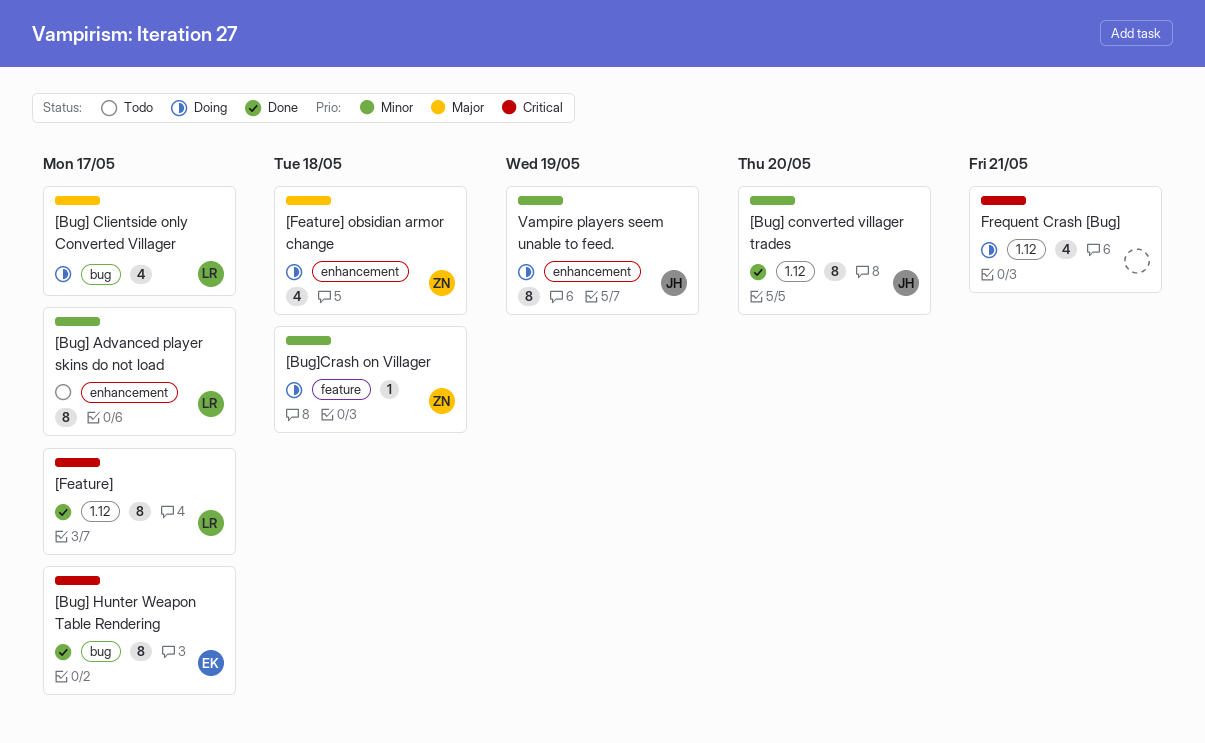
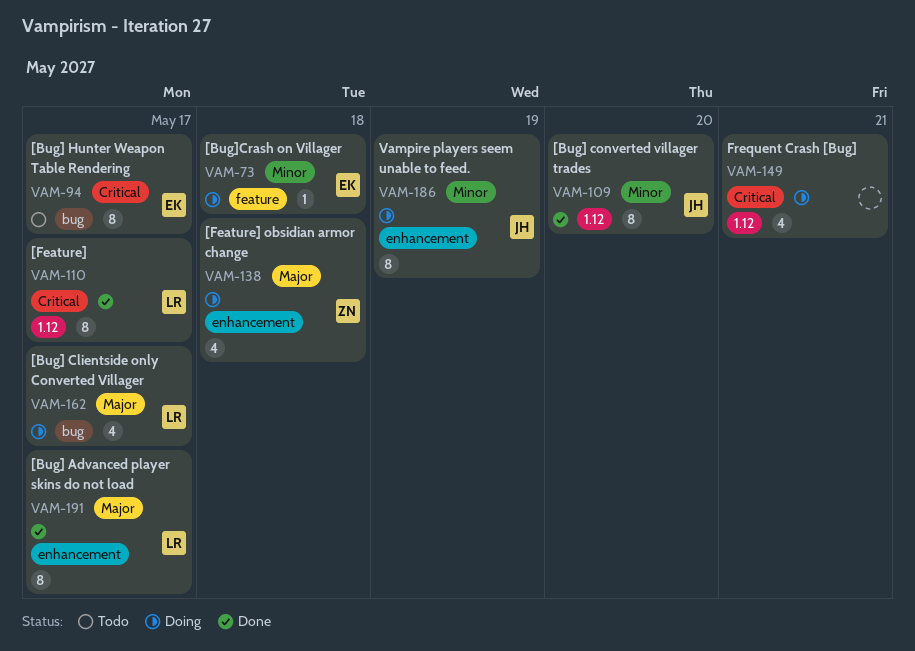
[Bug] Advanced player skins do not load, status: Todo -> Done
[Bug] Advanced player skins do not load, priority: Minor -> Major
[Bug] Hunter Weapon Table Rendering, status: Done -> Todo
[Bug]Crash on Villager, owner: ZN -> EK

